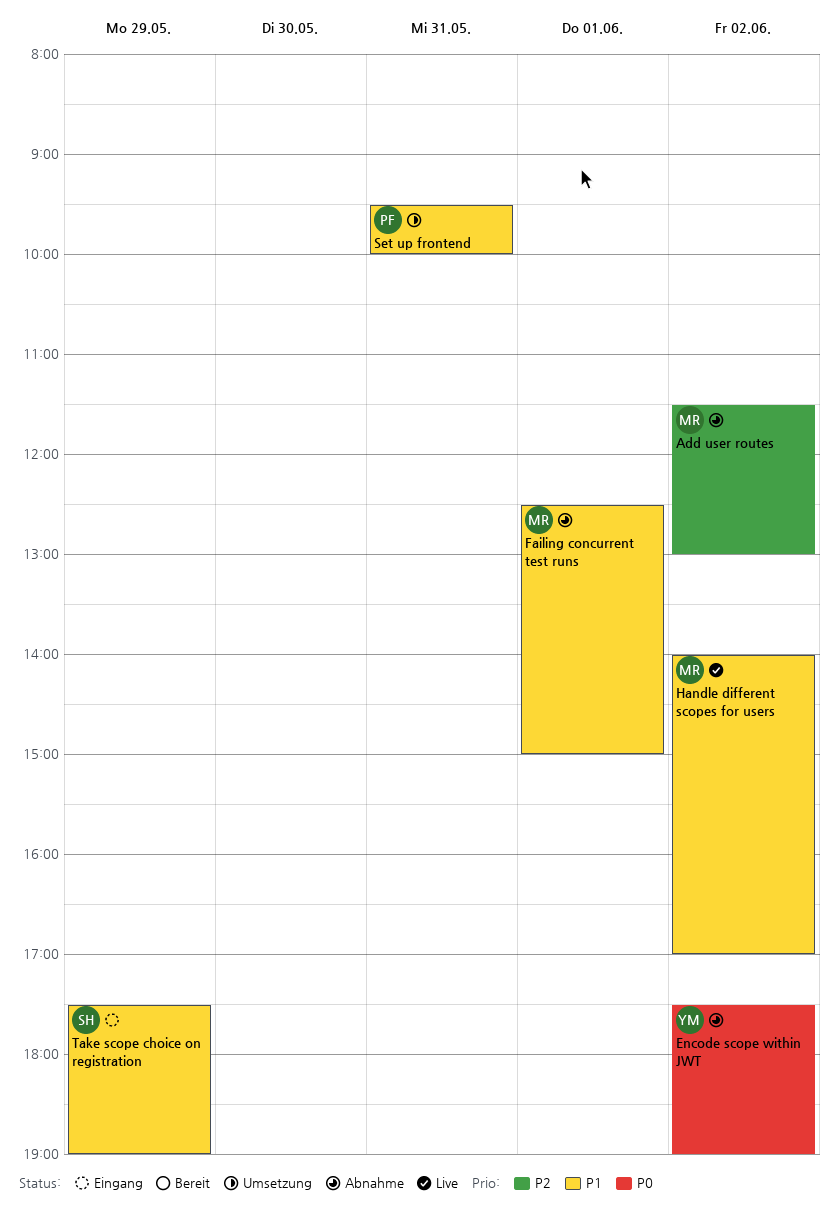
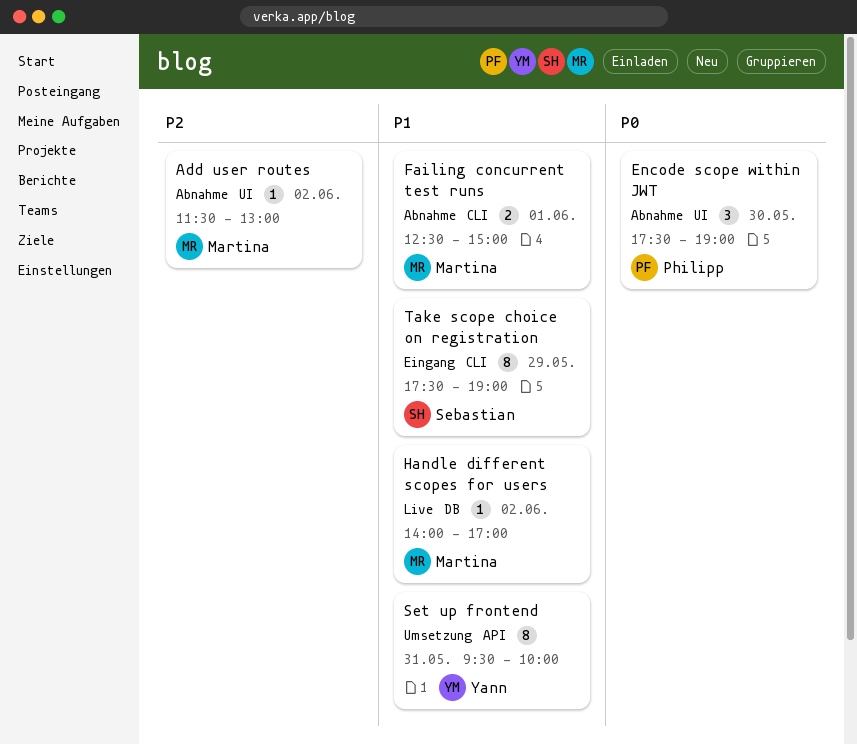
Encode scope within JWT, owner: Yann -> Philipp
Encode scope within JWT, day: Jun 2 -> May 30
Set up frontend, owner: Philipp -> Yann

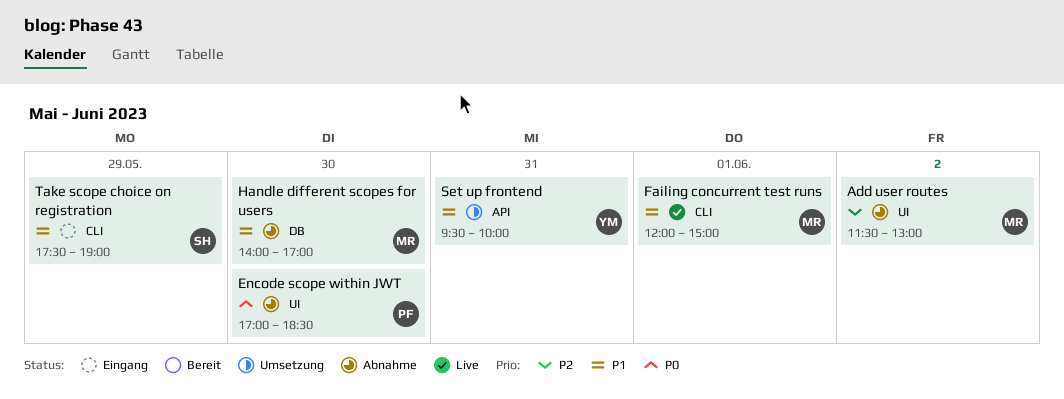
Encode scope within JWT, begins: 17:30 -> 17:00
Encode scope within JWT, ends: 19:00 -> 18:30
Failing concurrent test runs, status: Abnahme -> Live
Failing concurrent test runs, begins: 12:30 -> 12:00
Handle different scopes for users, status: Live -> Abnahme
Handle different scopes for users, day: Jun 2 -> May 30

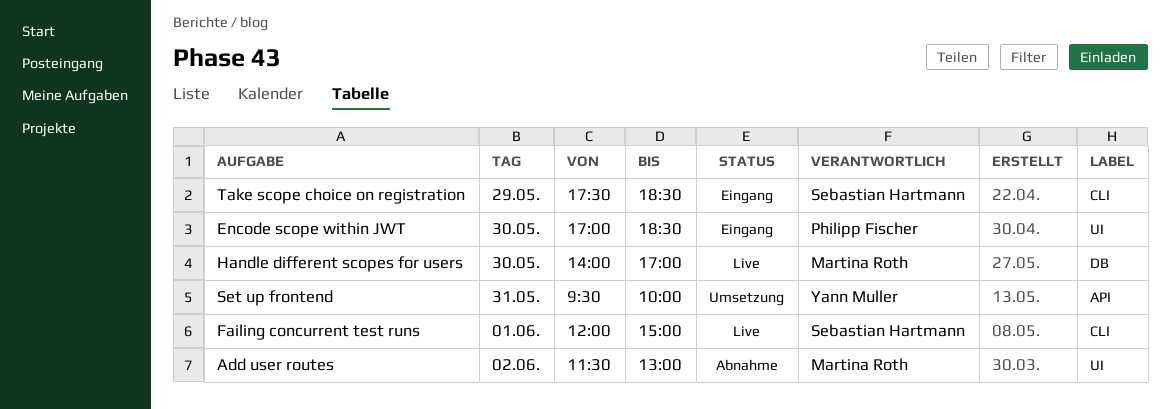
Encode scope within JWT, status: Abnahme -> Eingang
Failing concurrent test runs, owner: Martina Roth -> Sebastian Hartmann
Handle different scopes for users, status: Abnahme -> Live
Take scope choice on registration, ends: 19:00 -> 18:30

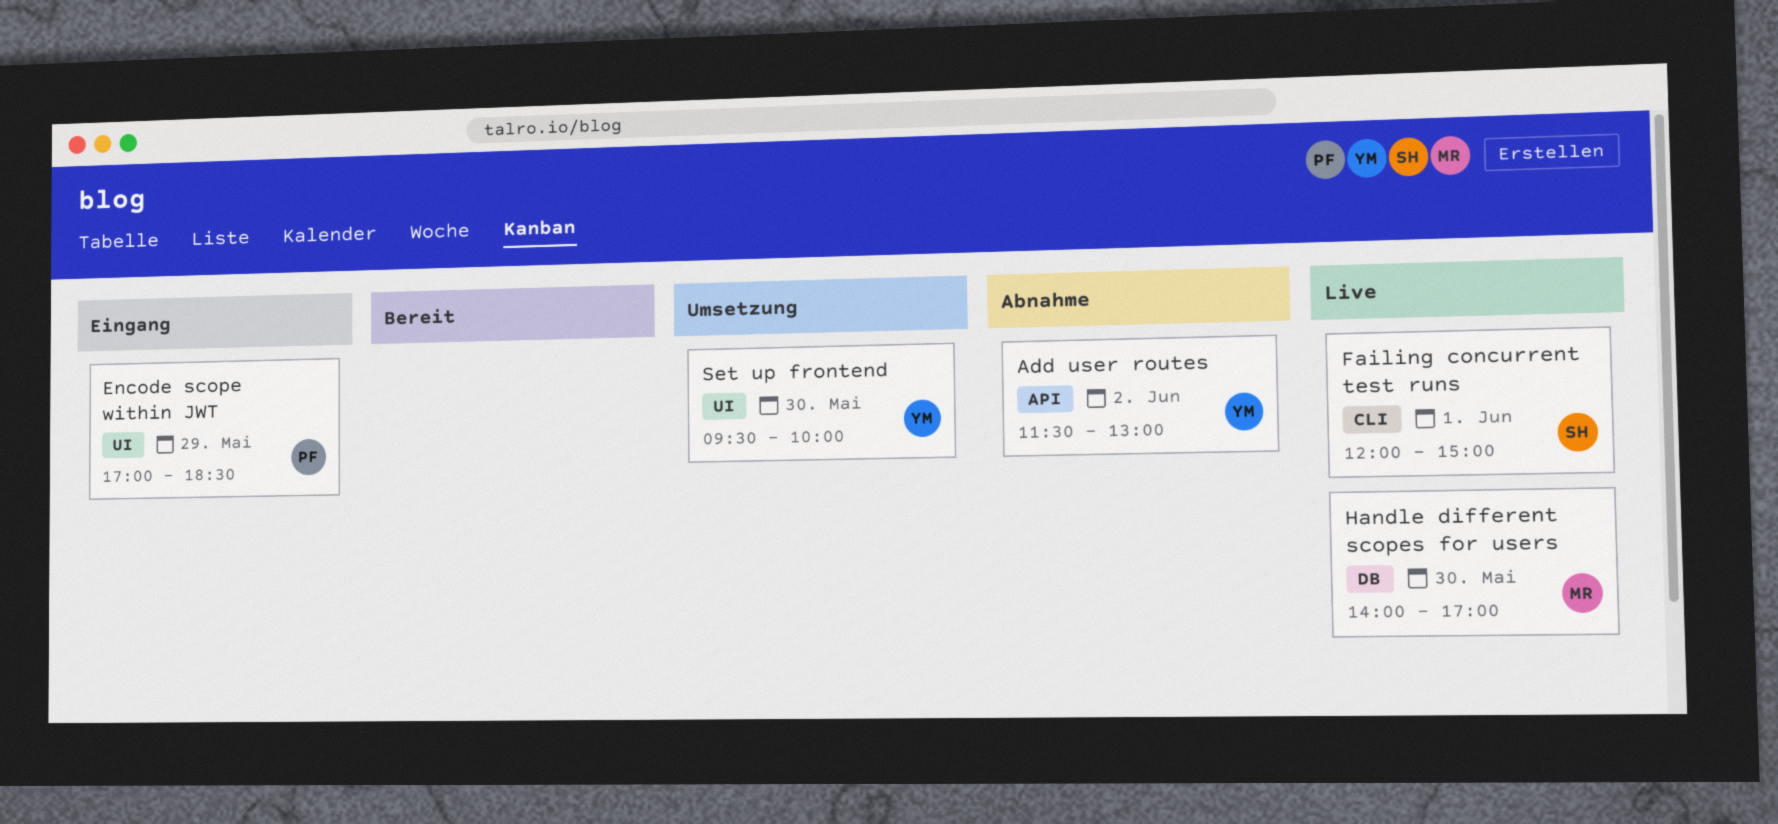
Add user routes, owner: Martina Roth -> Yann Muller
Add user routes, label: UI -> API
Encode scope within JWT, day: May 30 -> May 29
Set up frontend, label: API -> UI
Set up frontend, day: May 31 -> May 30
Take scope choice on registration: present -> none

